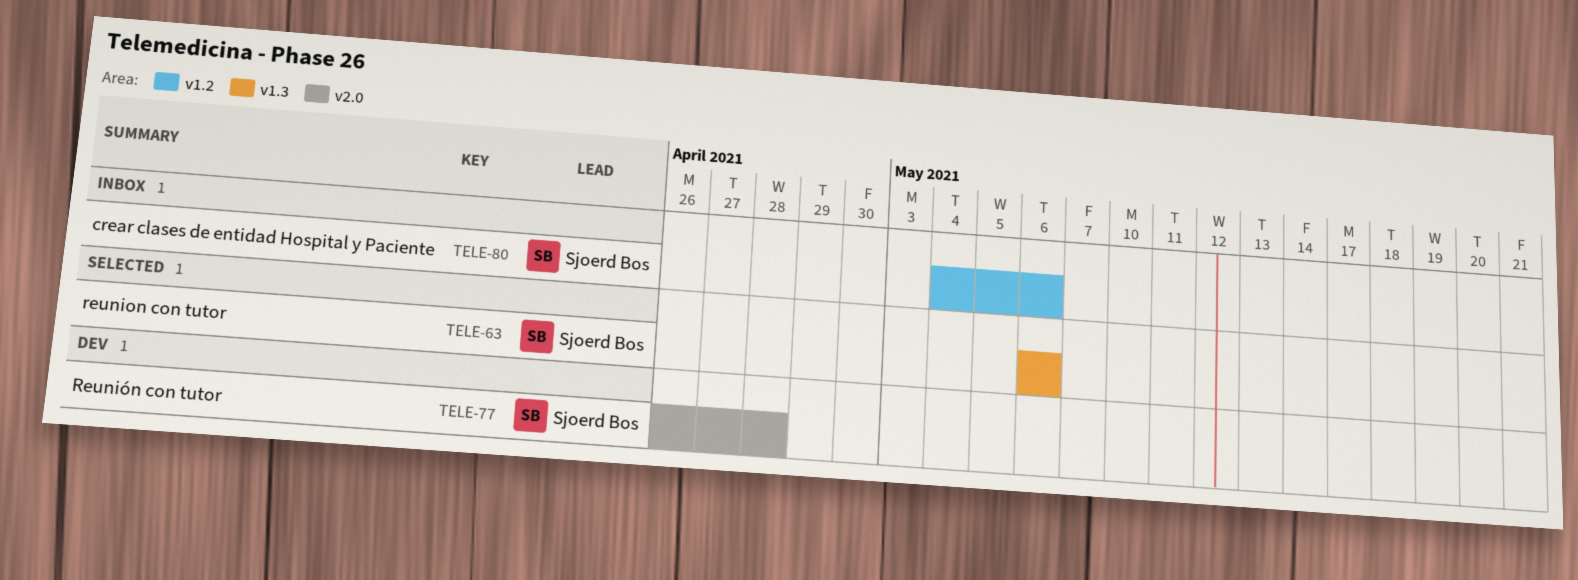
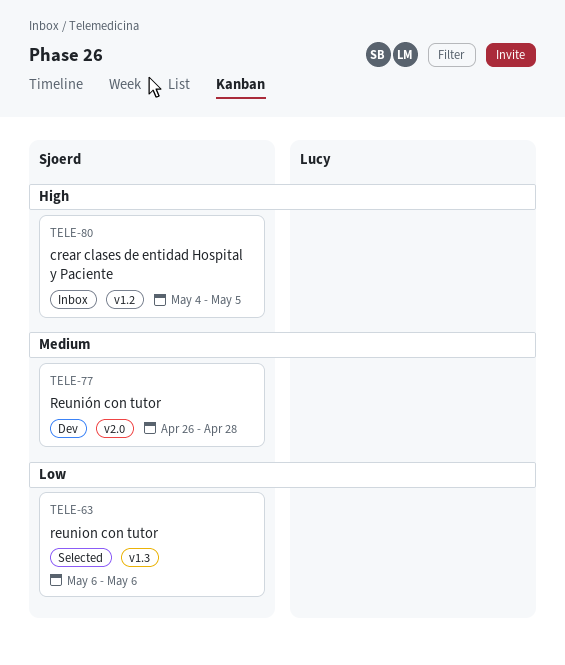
TELE-80, due: May 6 -> May 5

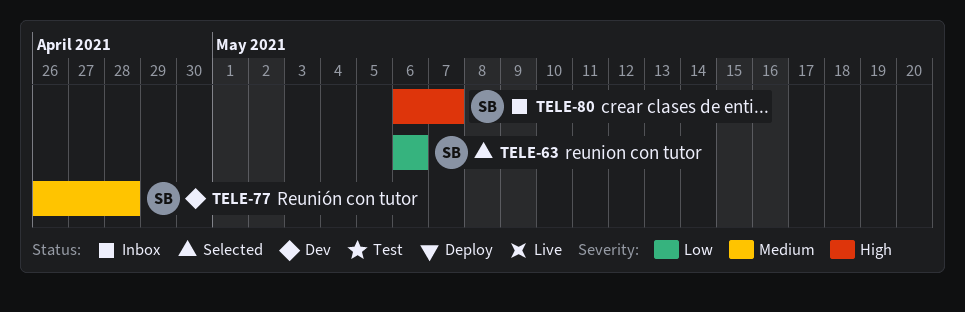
TELE-80, start: May 4 -> May 6
TELE-80, due: May 5 -> May 7

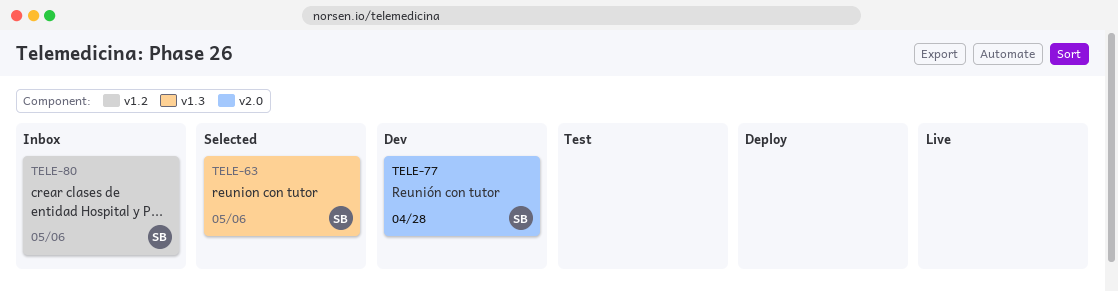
TELE-80, due: May 7 -> May 6

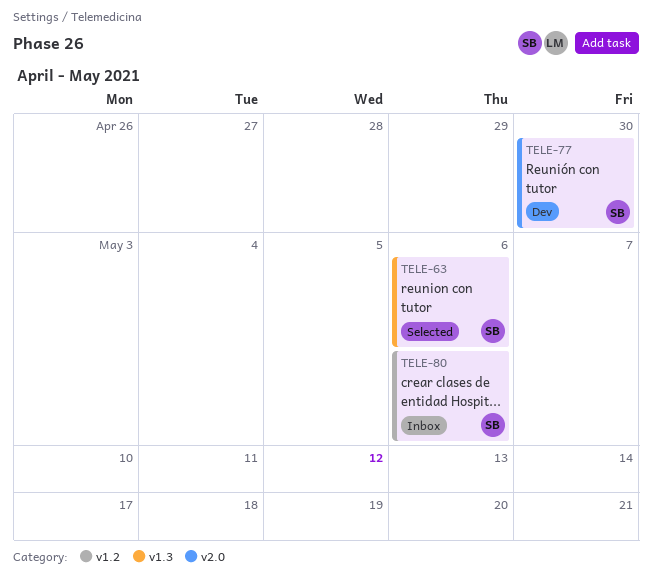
TELE-77, due: Apr 28 -> Apr 30

